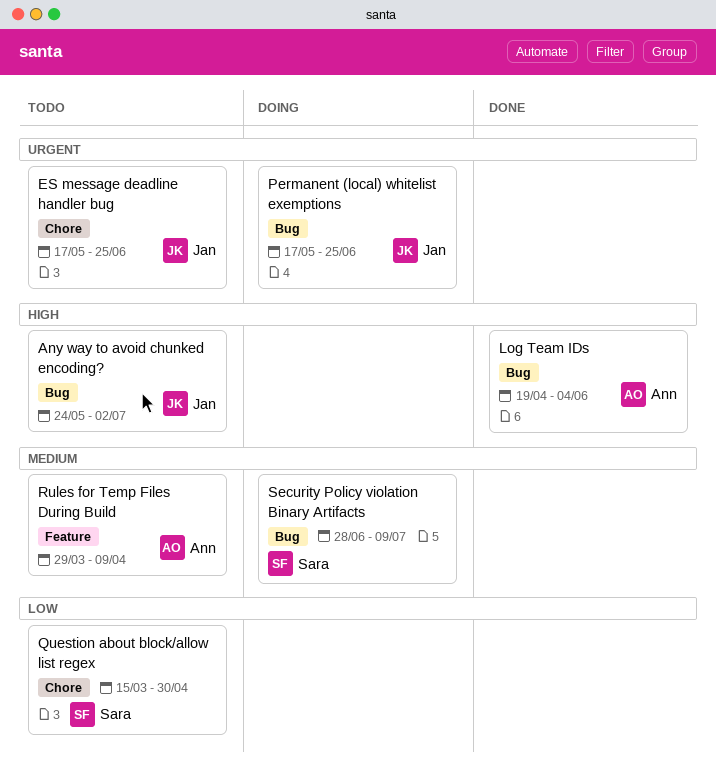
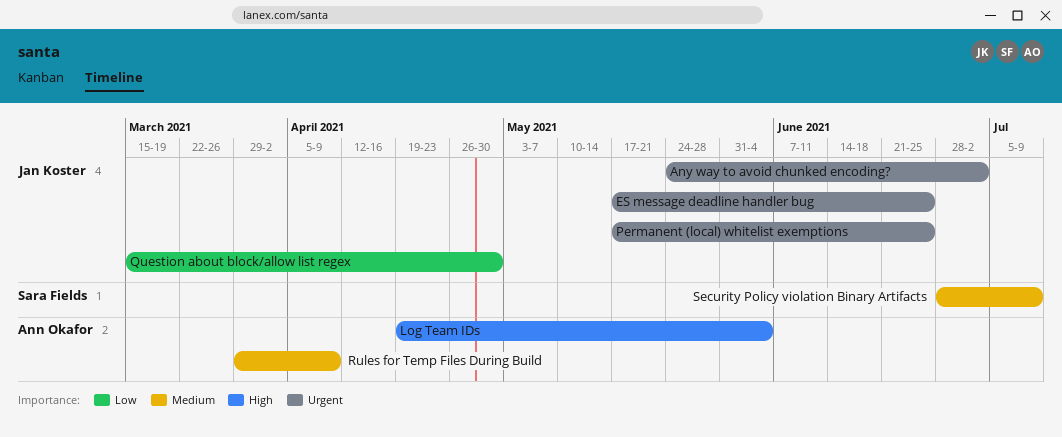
Any way to avoid chunked encoding?, priority: High -> Urgent
Question about block/allow list regex, owner: Sara Fields -> Jan Koster

